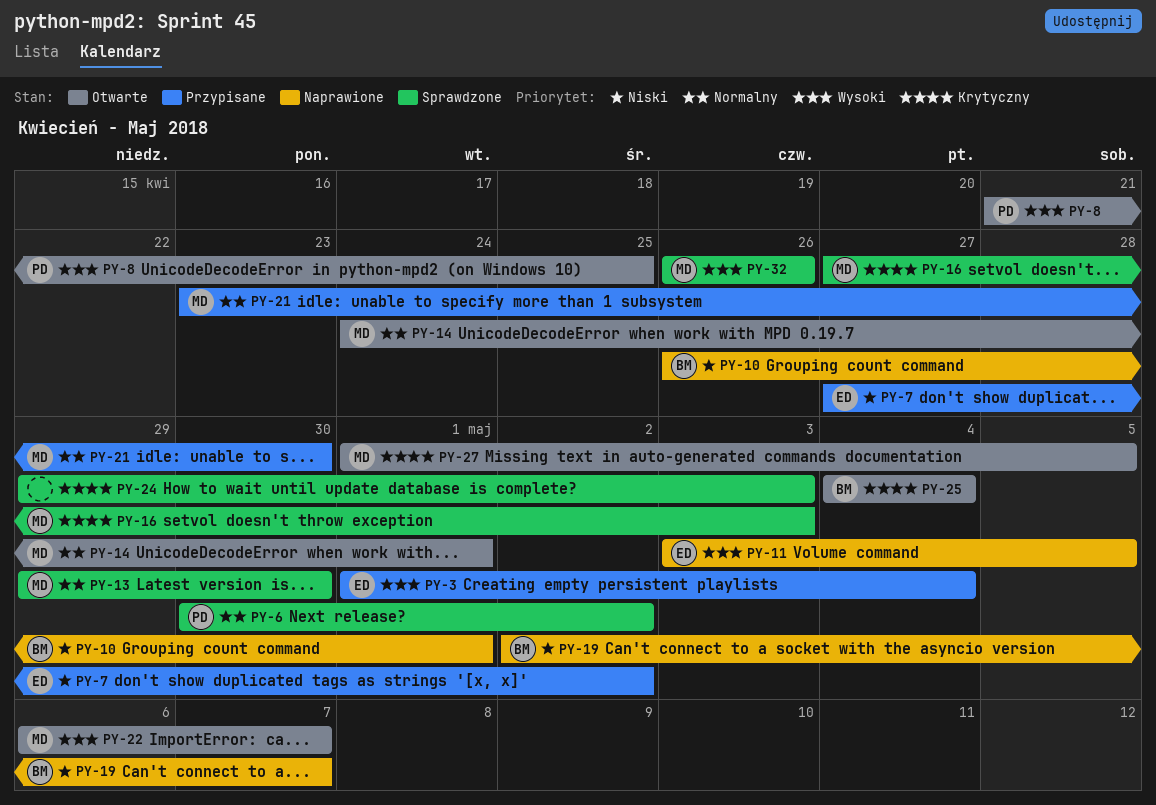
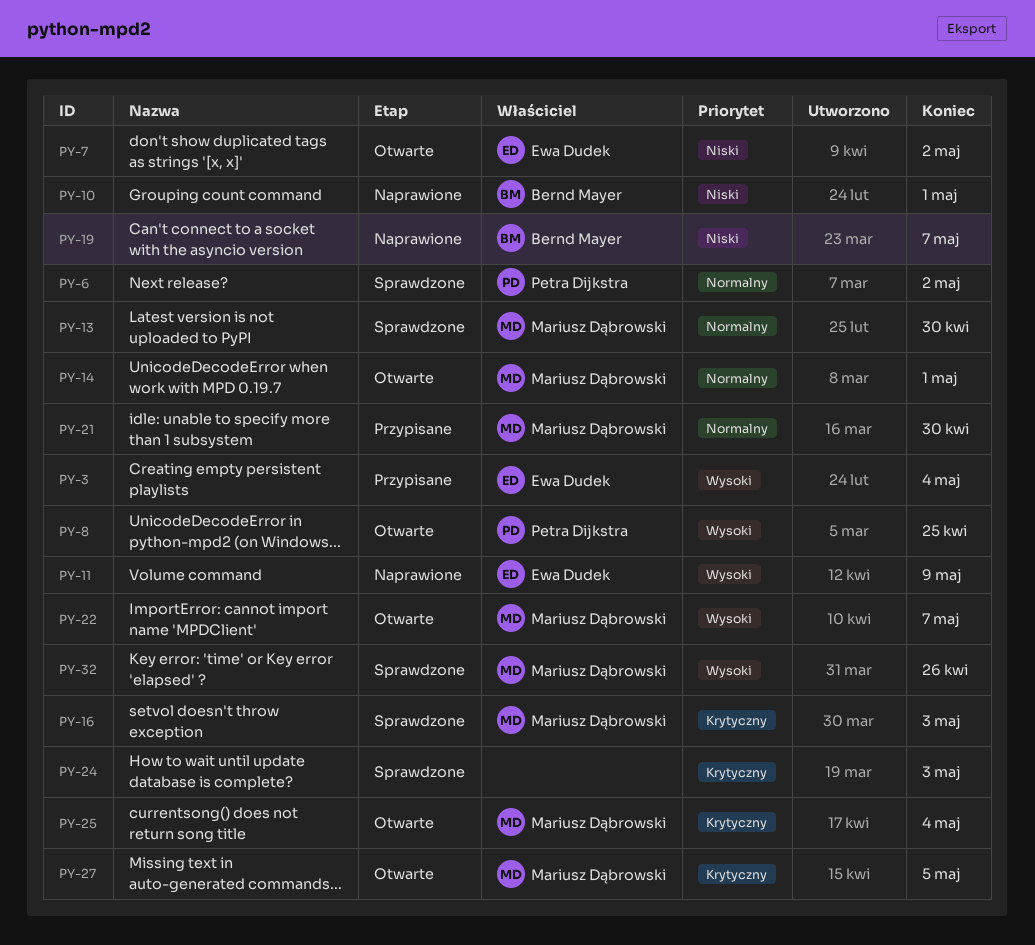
PY-7, status: Przypisane -> Otwarte
PY-11, due: May 5 -> May 9
PY-25, owner: Bernd Mayer -> Mariusz Dąbrowski

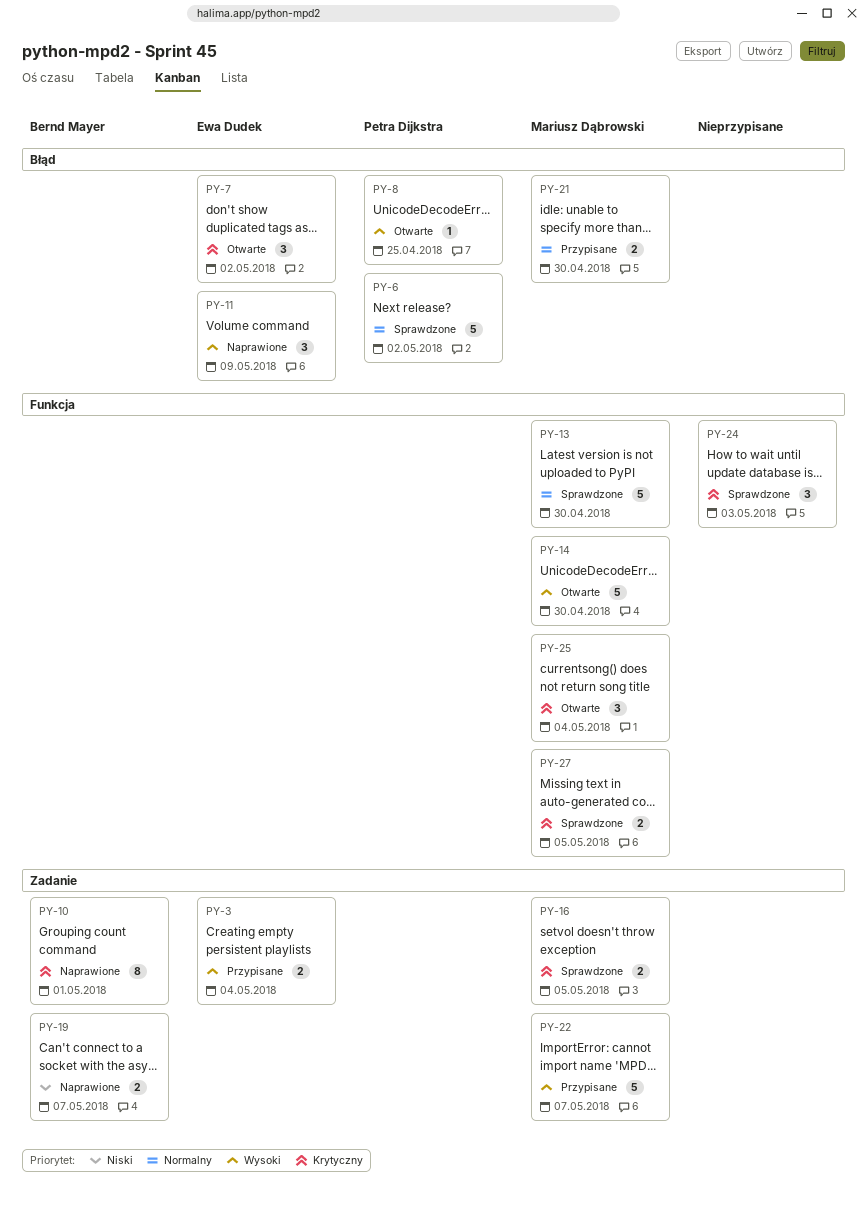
PY-7, priority: Niski -> Krytyczny
PY-10, priority: Niski -> Krytyczny
PY-14, priority: Normalny -> Wysoki
PY-14, due: May 1 -> Apr 30
PY-16, due: May 3 -> May 5
PY-22, status: Otwarte -> Przypisane
PY-27, status: Otwarte -> Sprawdzone
PY-32: present -> none

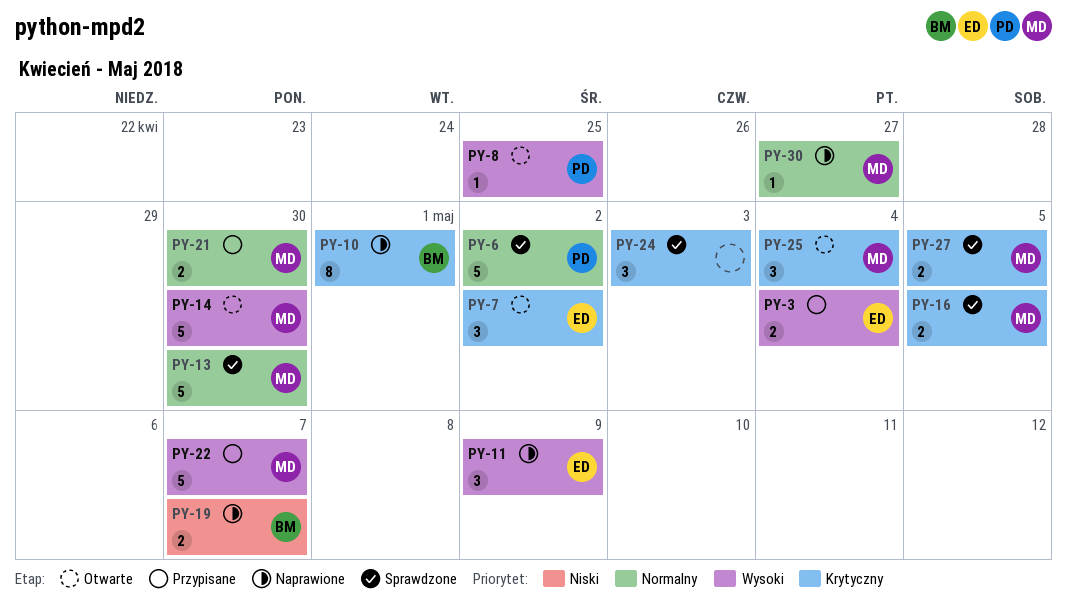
PY-30: none -> present

